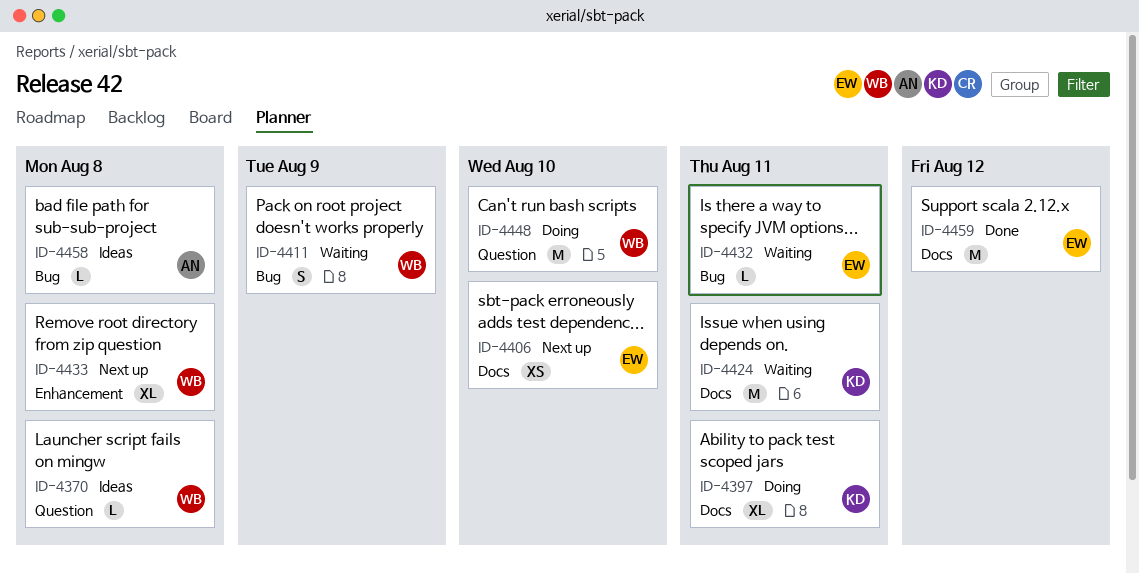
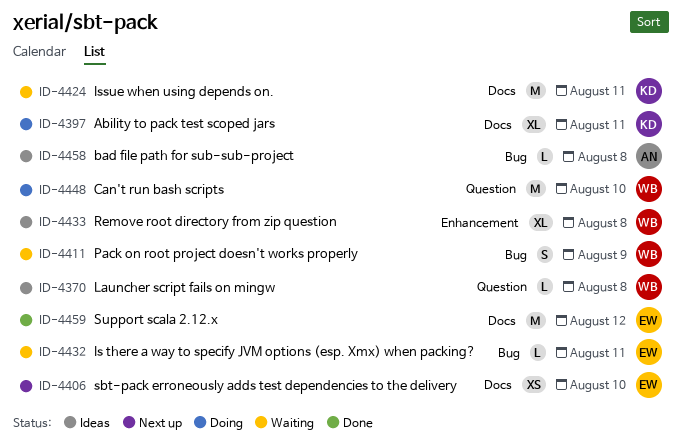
ID-4433, status: Next up -> Ideas

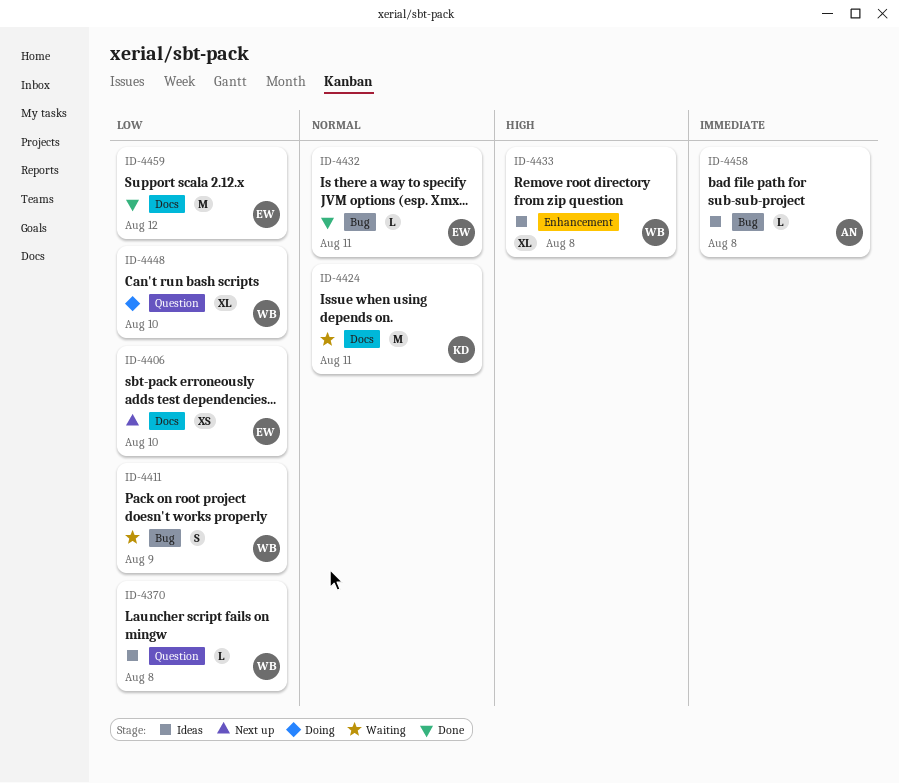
ID-4397: present -> none
ID-4432, status: Waiting -> Done
ID-4448, estimate: M -> XL

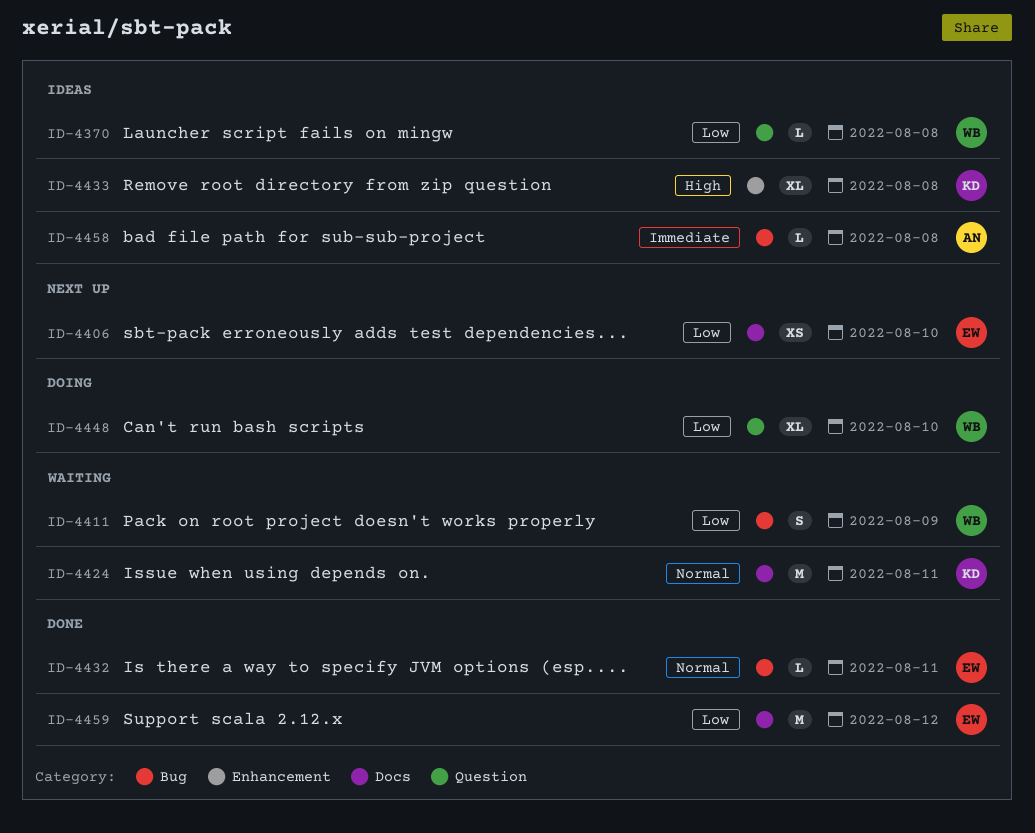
ID-4433, owner: WB -> KD

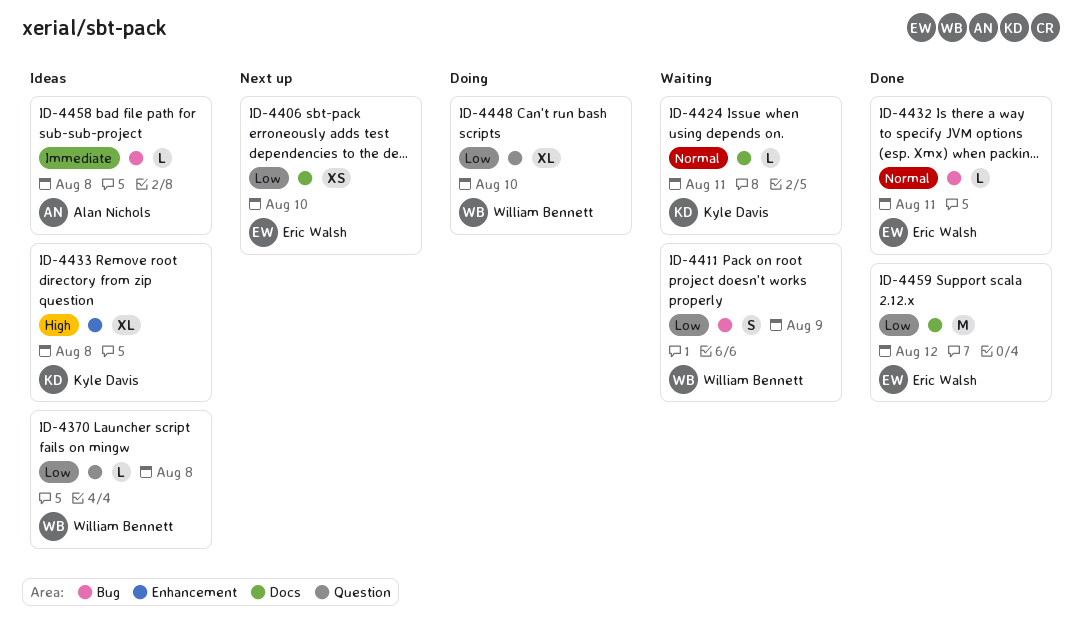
ID-4424, estimate: M -> L

